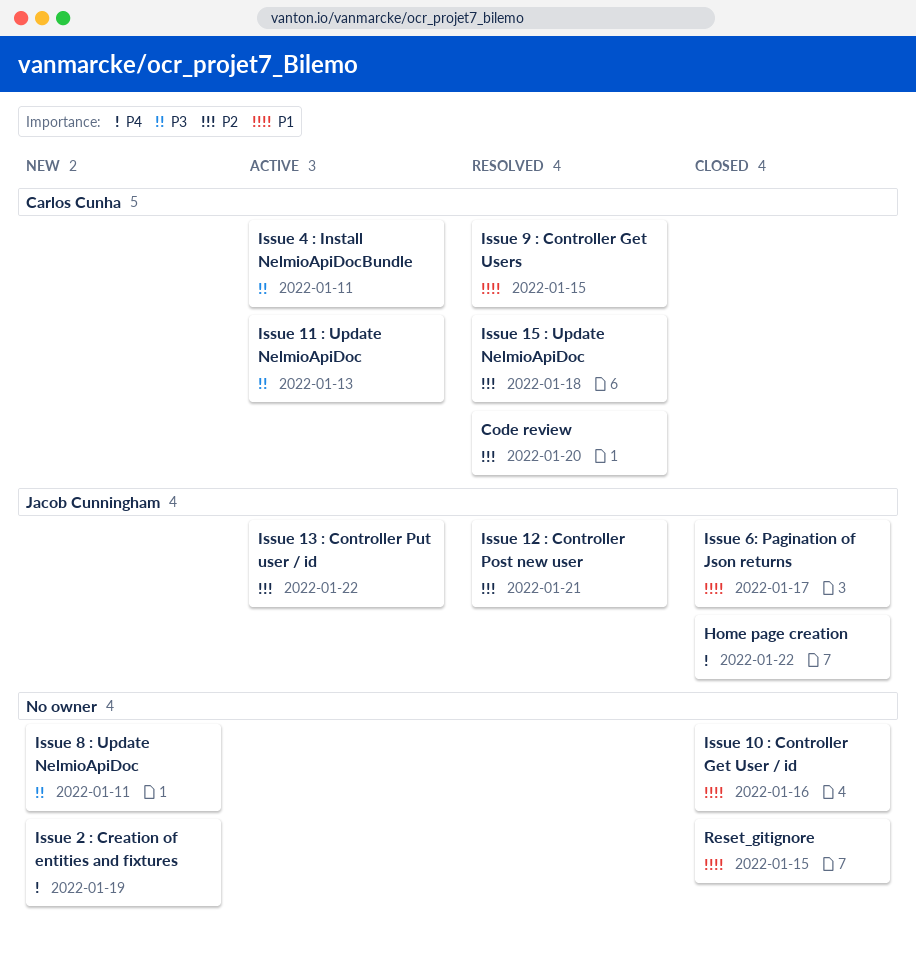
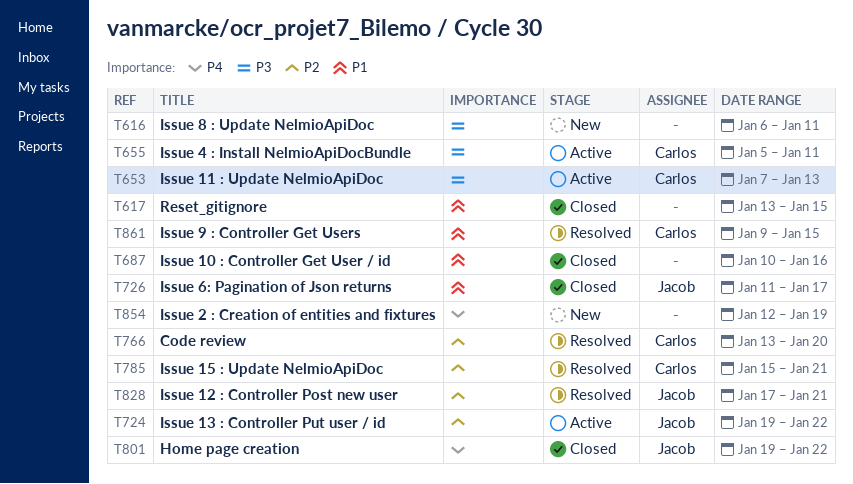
Issue 15 : Update NelmioApiDoc, due: Jan 18 -> Jan 21

